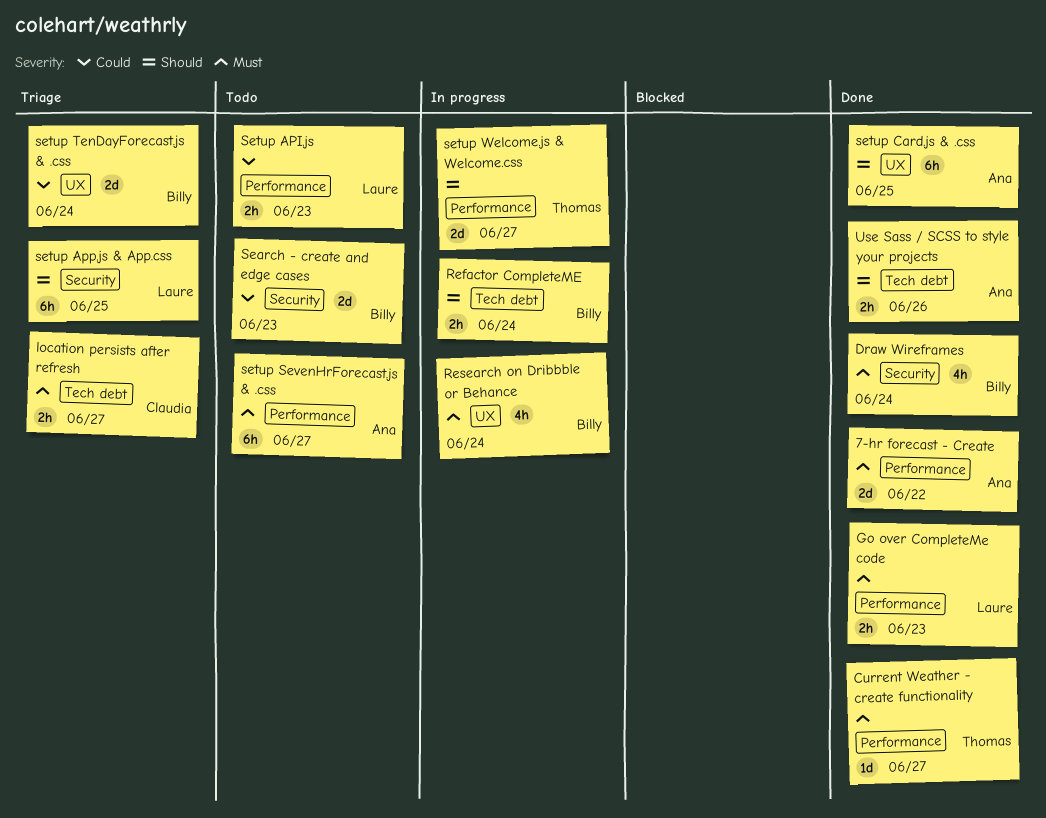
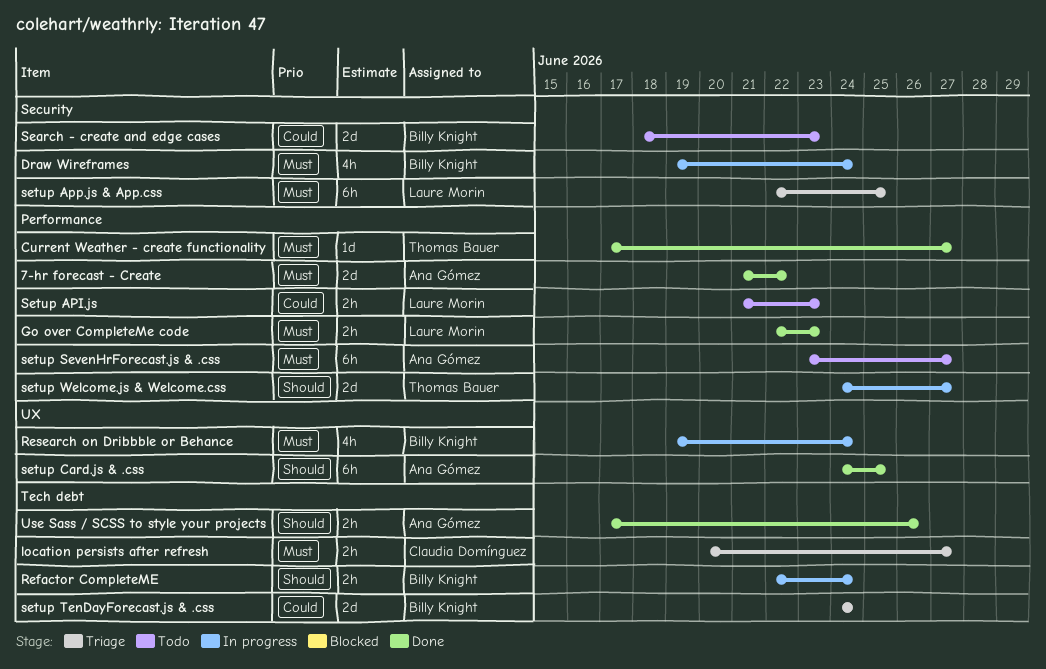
Draw Wireframes, status: Done -> In progress
setup App.js & App.css, priority: Should -> Must
setup TenDayForecast.js & .css, label: UX -> Tech debt

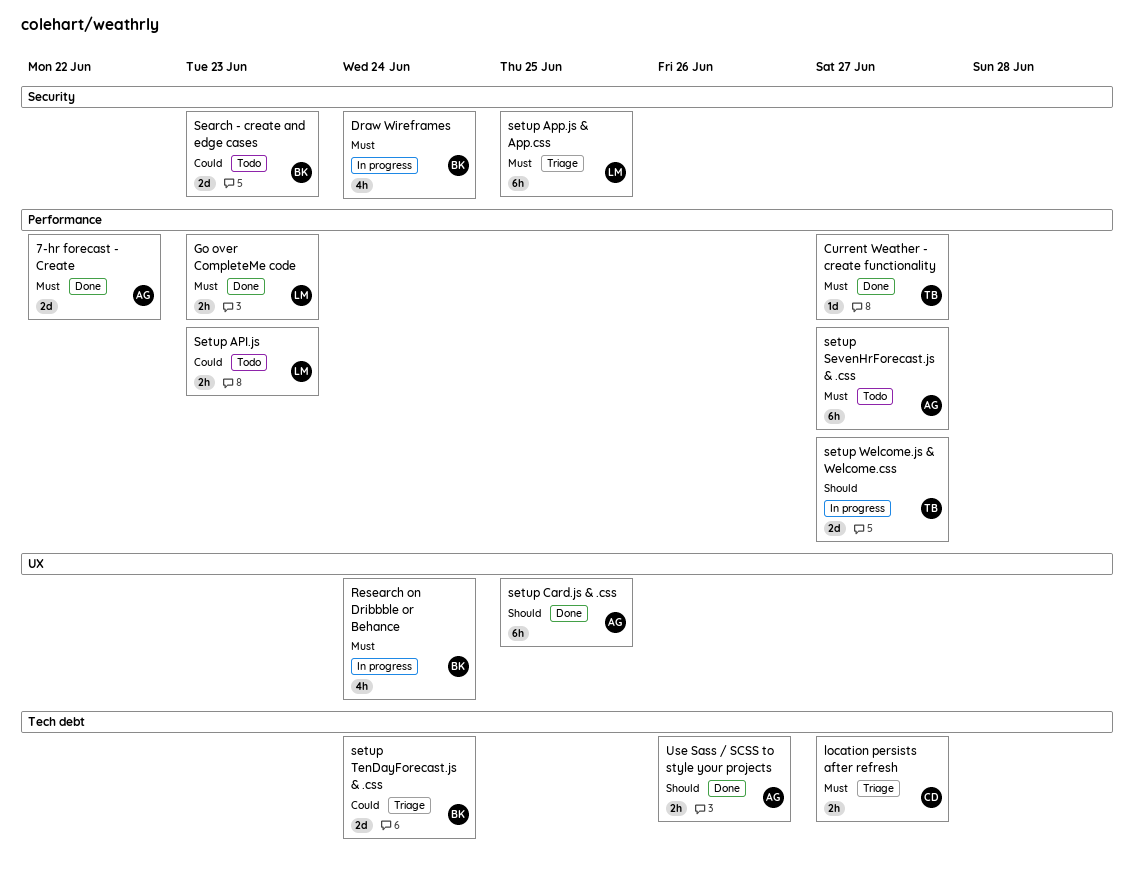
Refactor CompleteME: present -> none

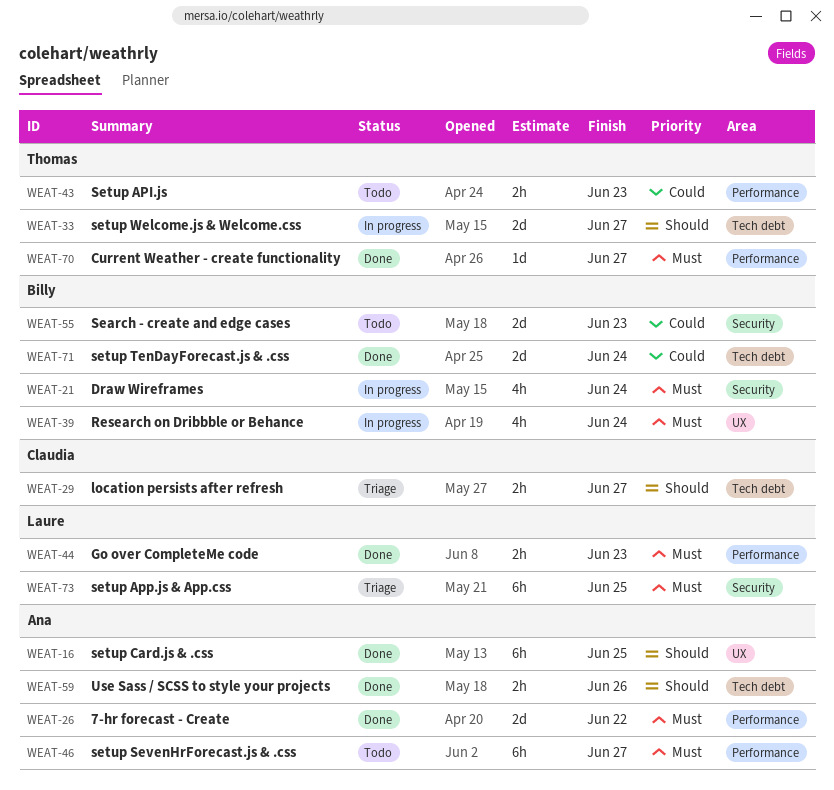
location persists after refresh, priority: Must -> Should
Setup API.js, owner: Laure -> Thomas
setup TenDayForecast.js & .css, status: Triage -> Done
setup Welcome.js & Welcome.css, label: Performance -> Tech debt

